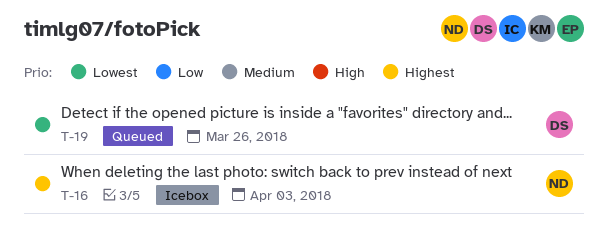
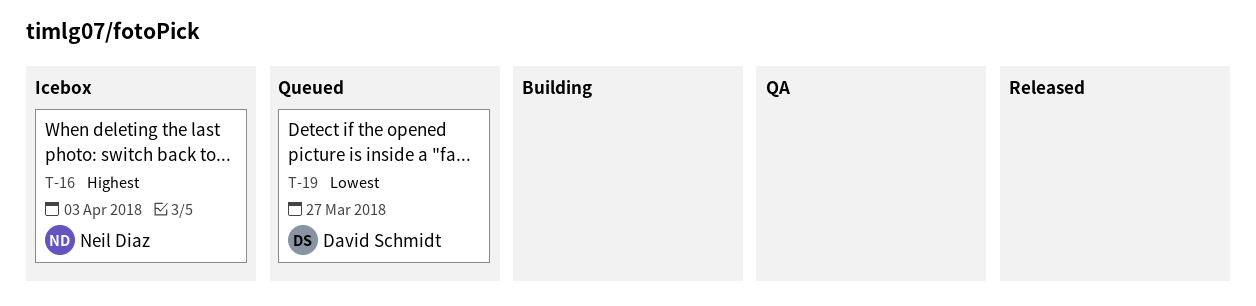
T-19, due: Mar 26 -> Mar 27

